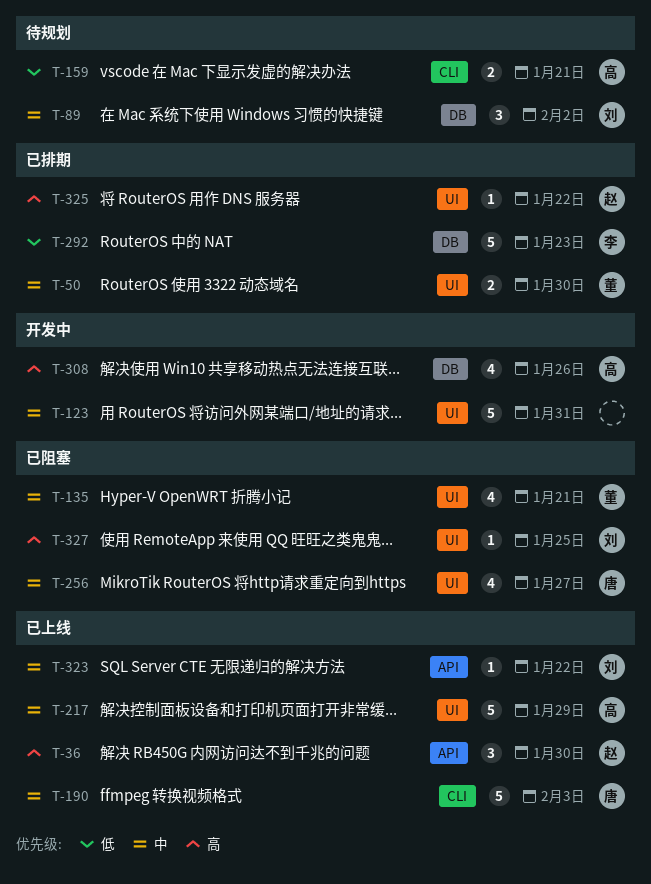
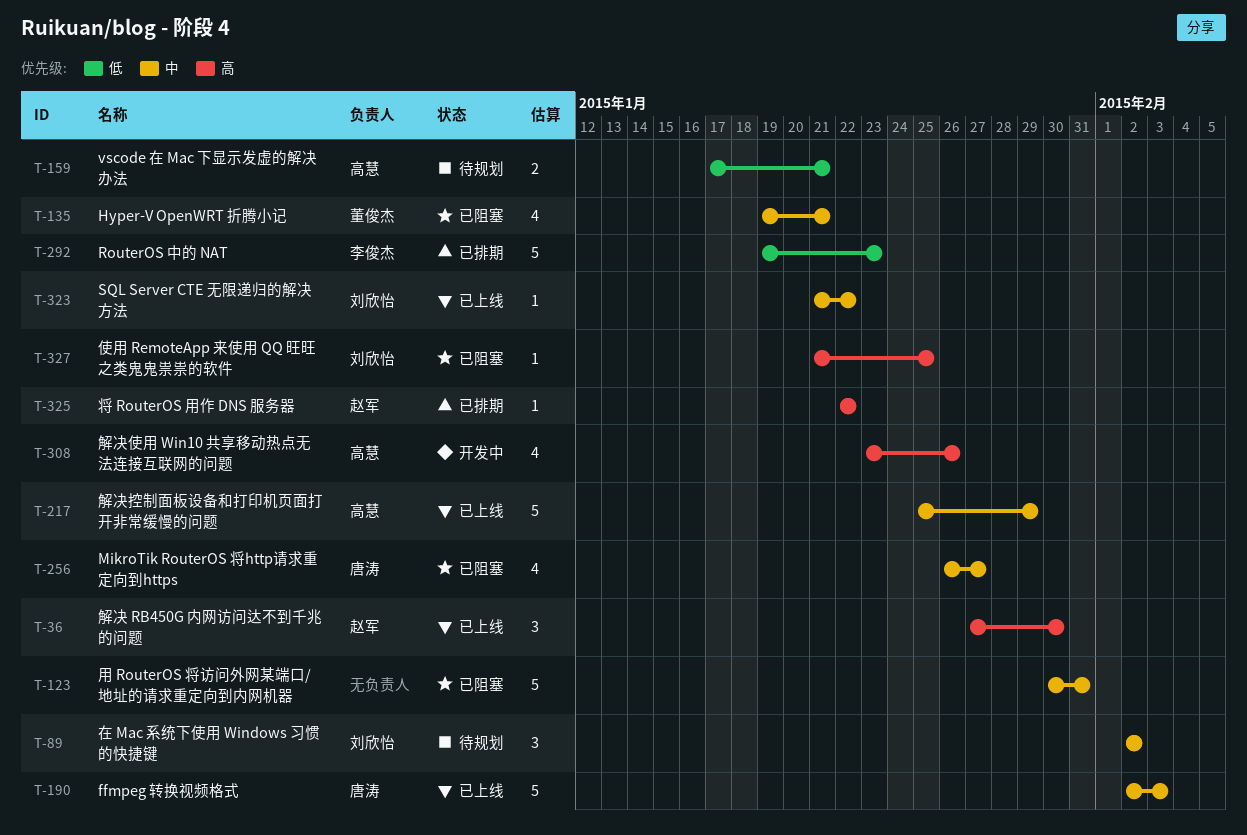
T-50: present -> none
T-123, status: 开发中 -> 已阻塞

